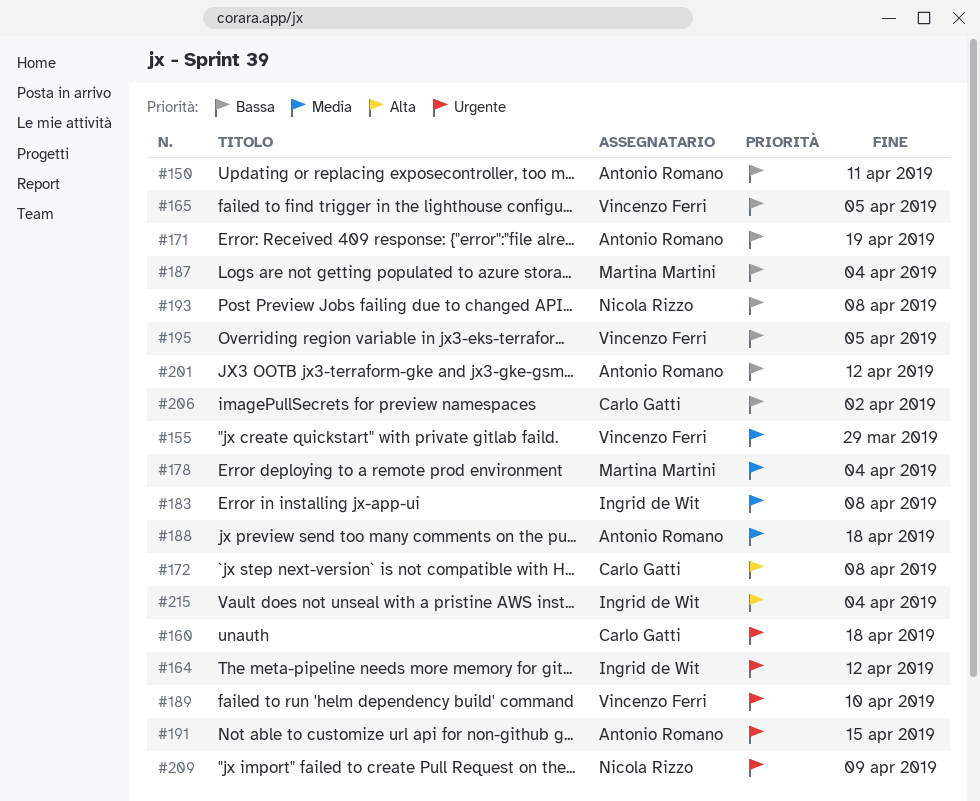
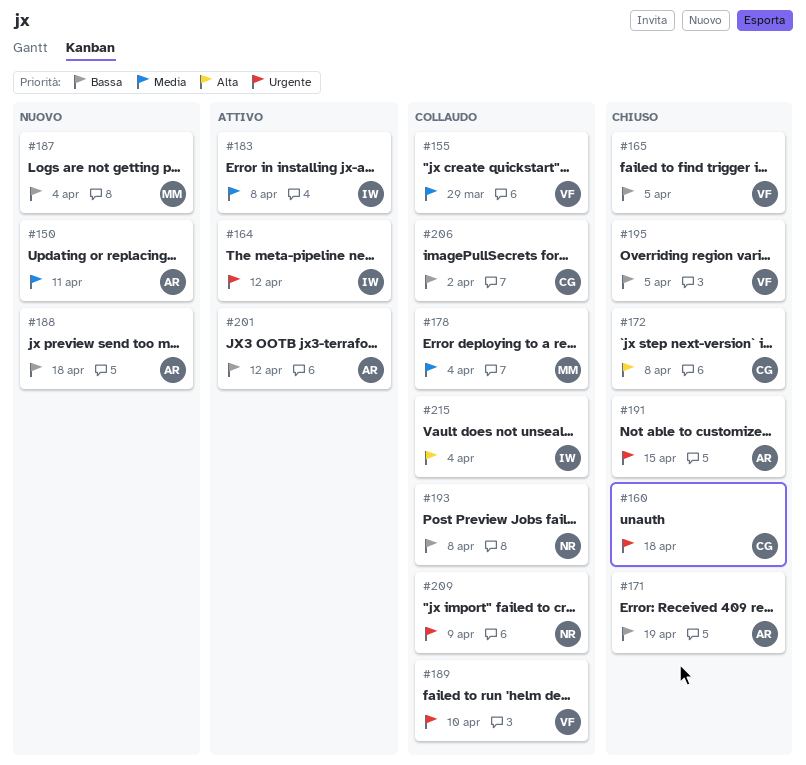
#150, priority: Bassa -> Media
#188, priority: Media -> Bassa

